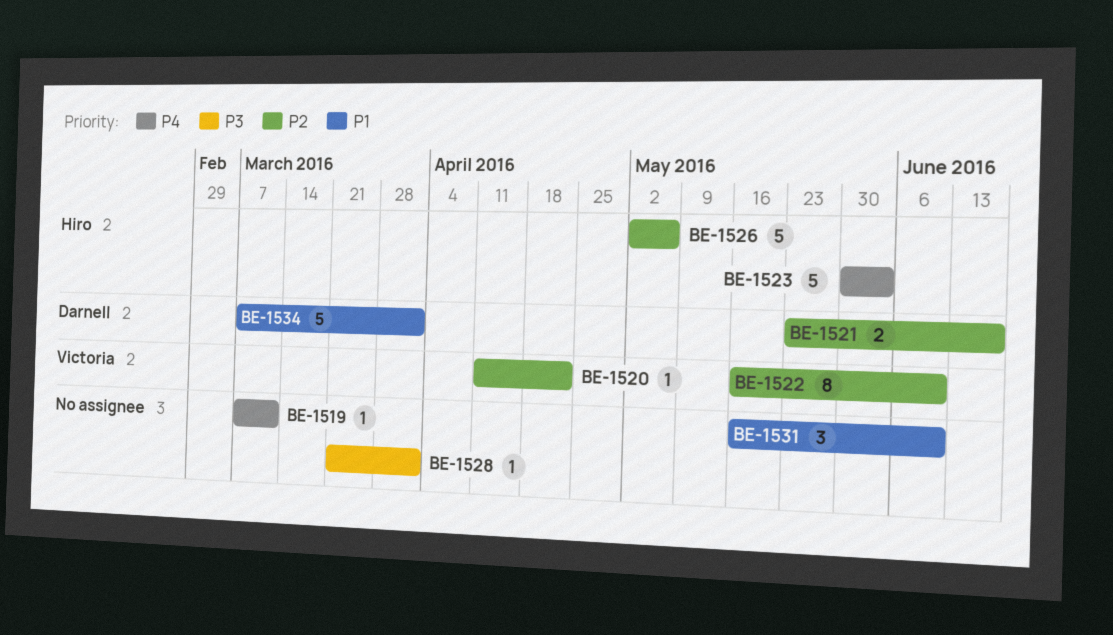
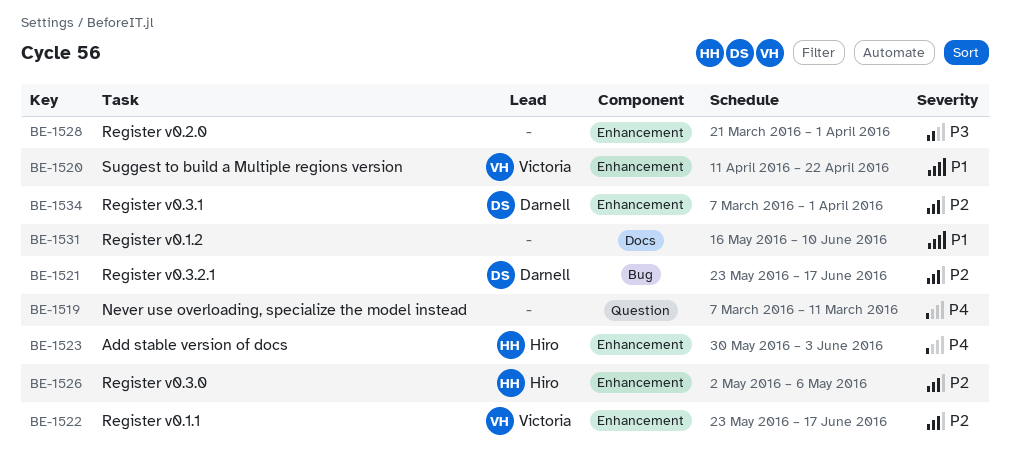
BE-1520, priority: P2 -> P1
BE-1522, start: May 16 -> May 23
BE-1522, due: Jun 10 -> Jun 17
BE-1534, priority: P1 -> P2

